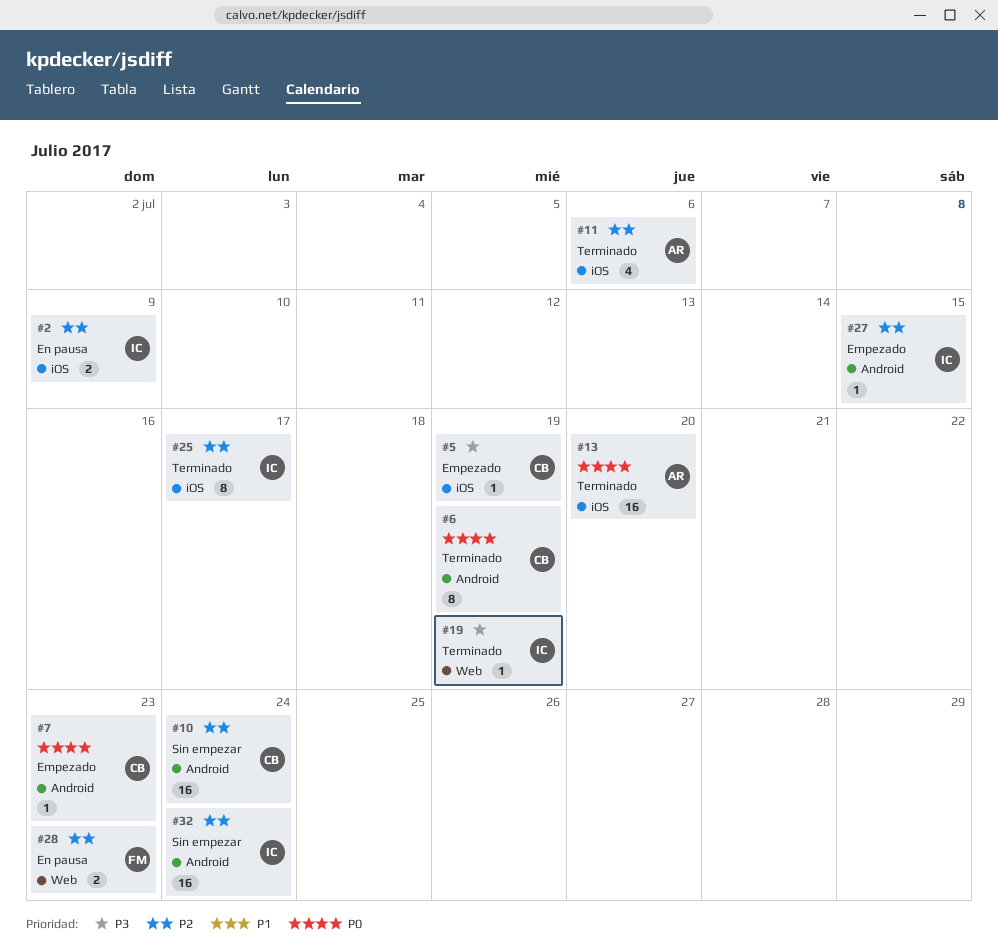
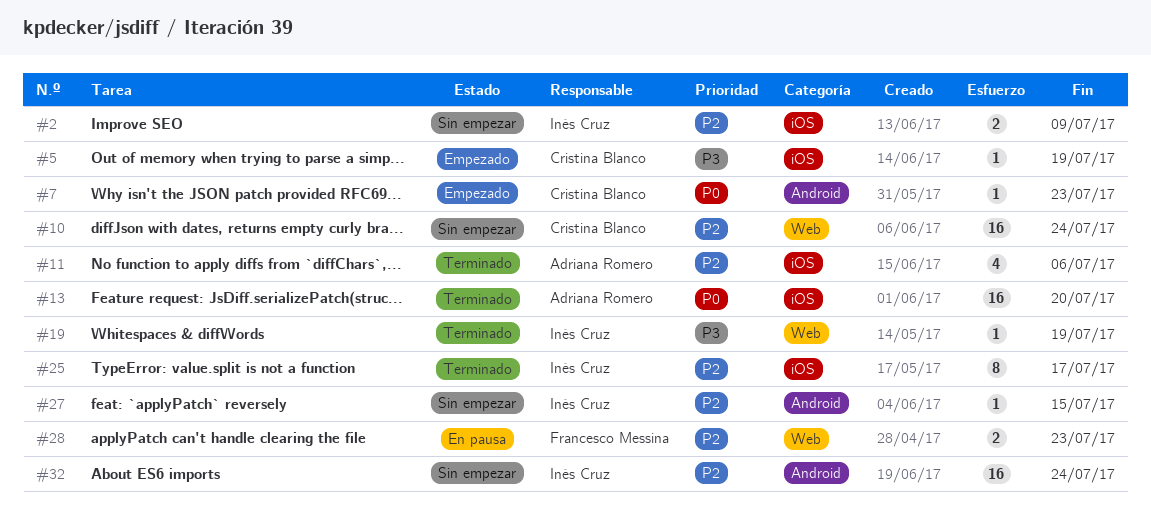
#2, status: En pausa -> Sin empezar
#6: present -> none
#10, label: Android -> Web
#27, status: Empezado -> Sin empezar

